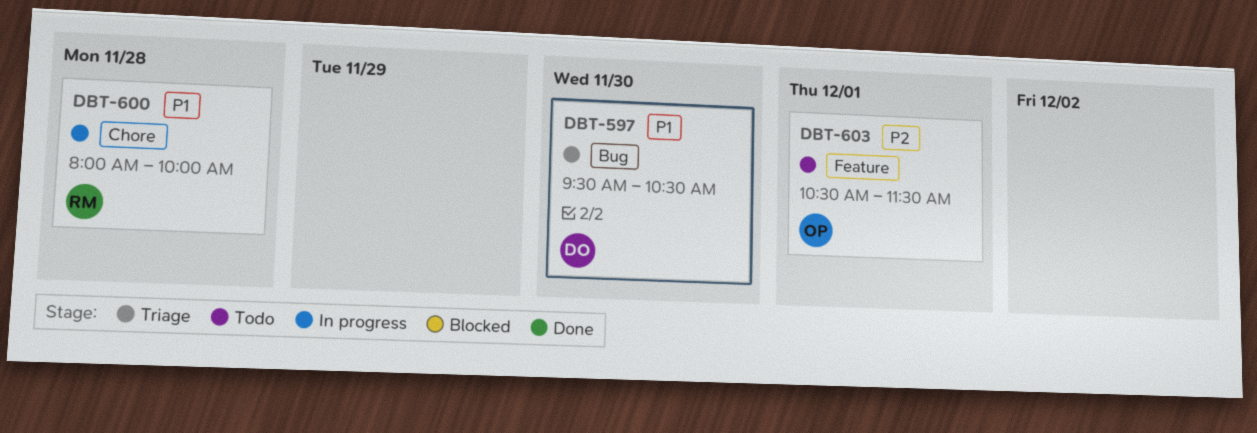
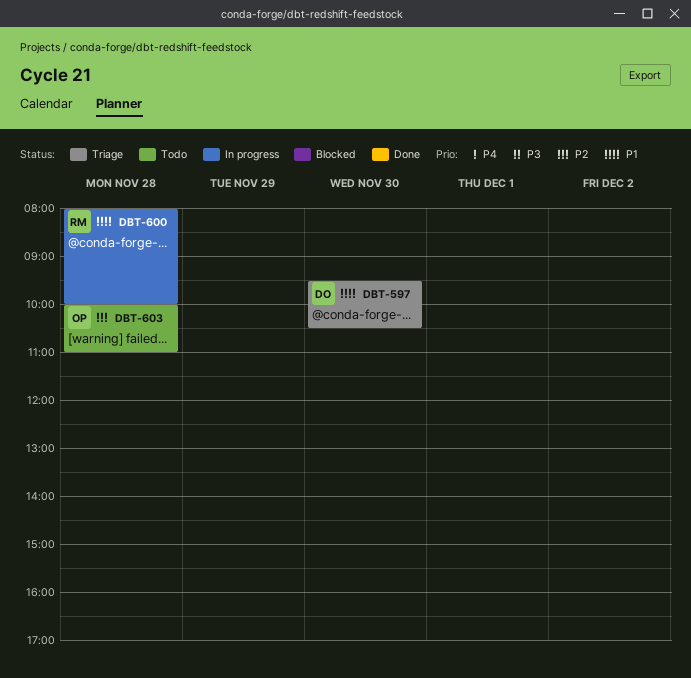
DBT-603, day: Dec 1 -> Nov 28
DBT-603, begins: 10:30 -> 10:00
DBT-603, ends: 11:30 -> 11:00

